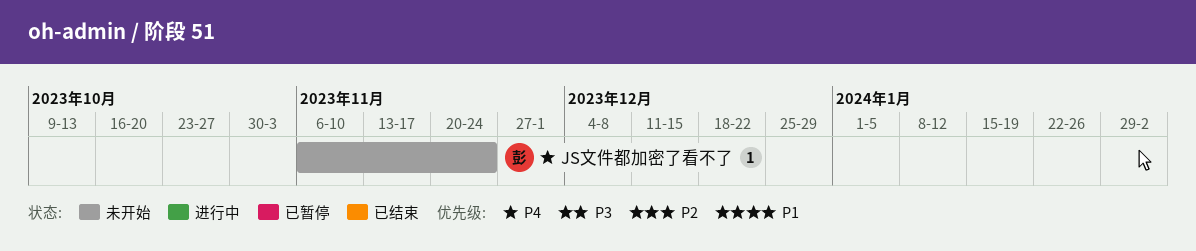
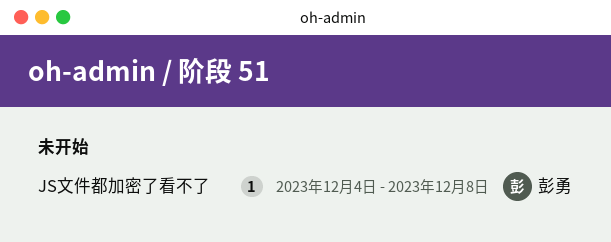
JS文件都加密了看不了, start: Nov 6 -> Dec 4
JS文件都加密了看不了, due: Nov 24 -> Dec 8

